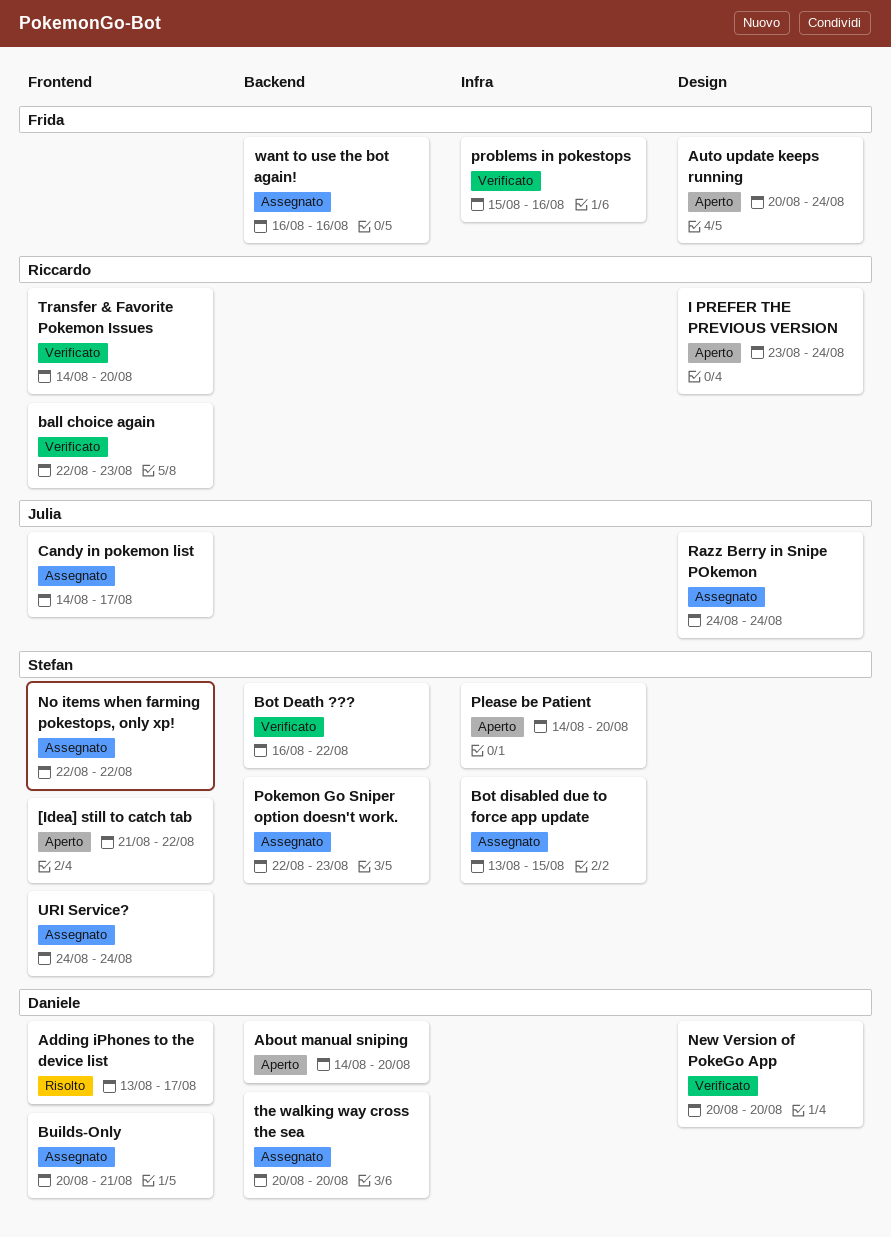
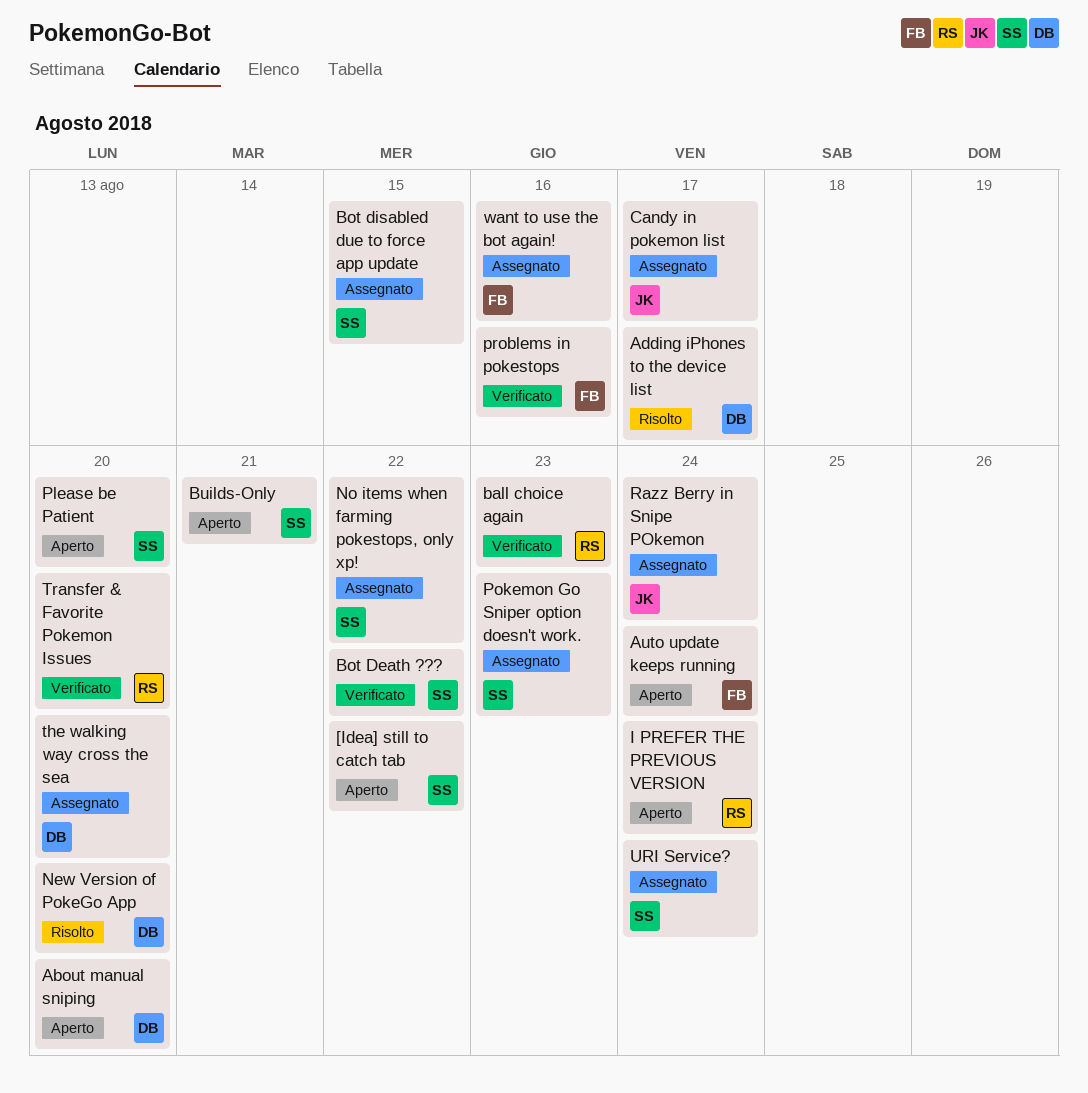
Builds-Only, status: Assegnato -> Aperto
Builds-Only, owner: Daniele -> Stefan
New Version of PokeGo App, status: Verificato -> Risolto

